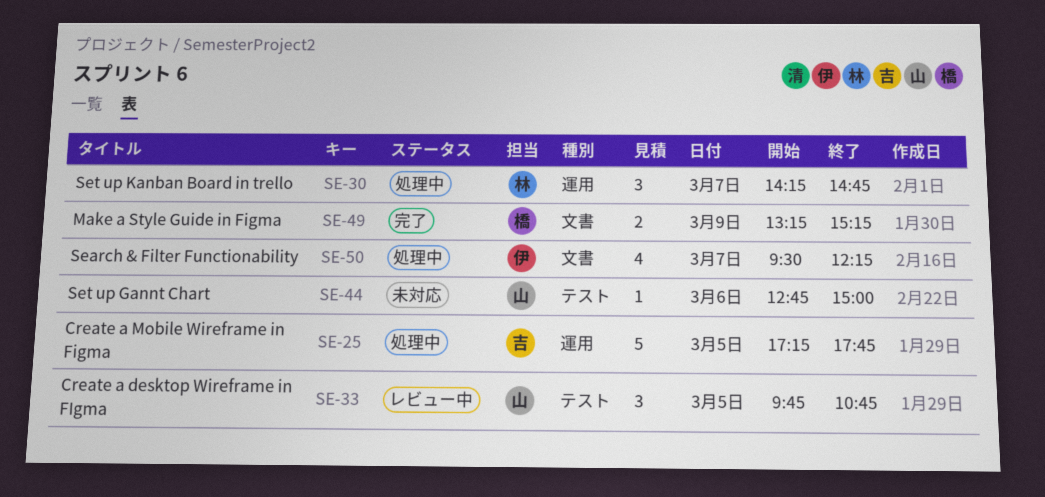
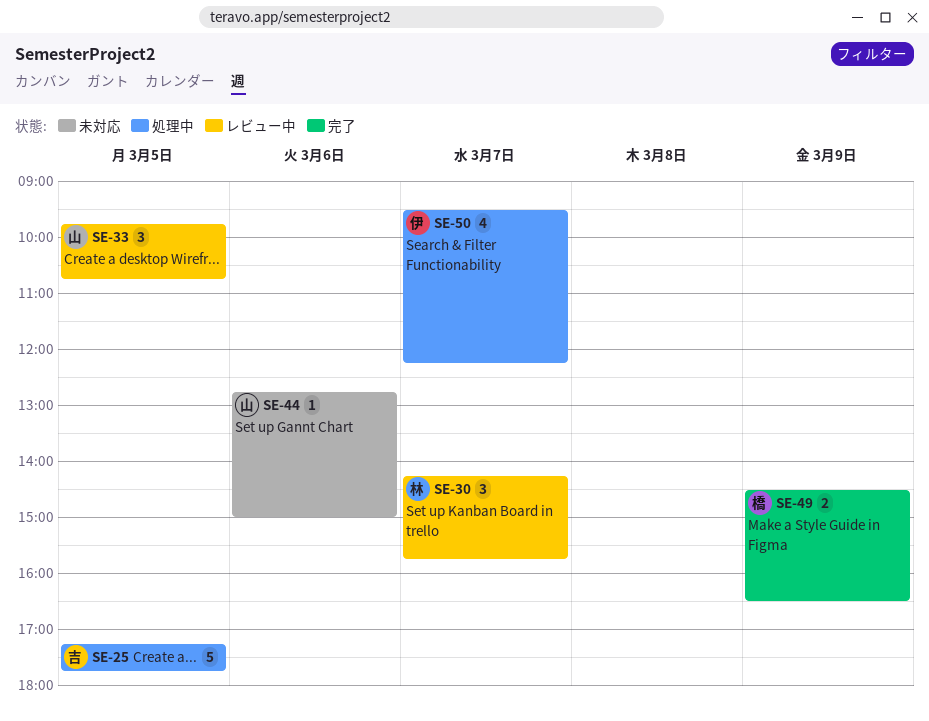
SE-30, status: 処理中 -> レビュー中
SE-30, ends: 14:45 -> 15:45
SE-49, begins: 13:15 -> 14:30
SE-49, ends: 15:15 -> 16:30

